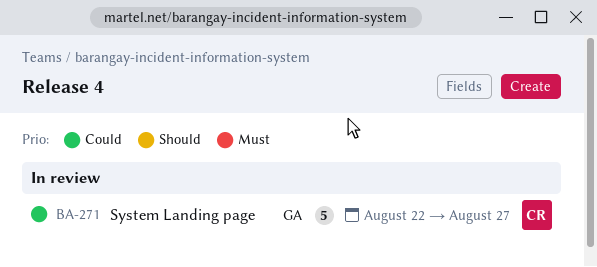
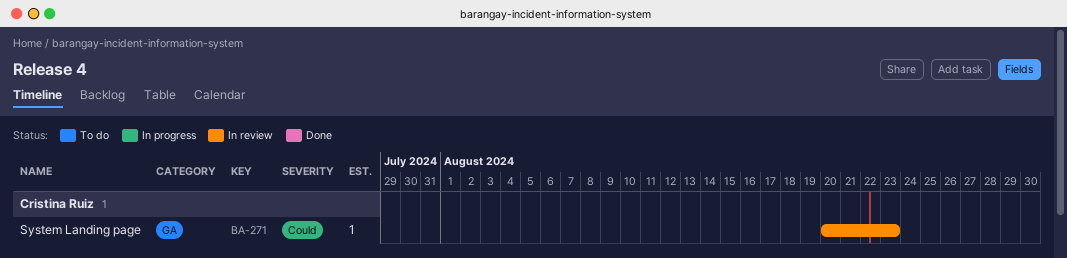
BA-271, estimate: 5 -> 1
BA-271, start: Aug 22 -> Aug 20
BA-271, due: Aug 27 -> Aug 23

